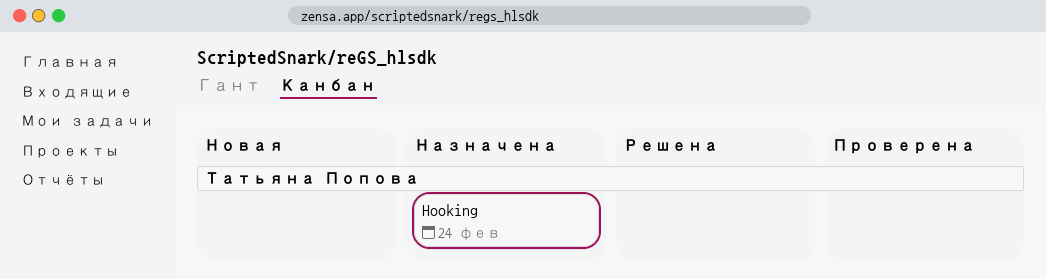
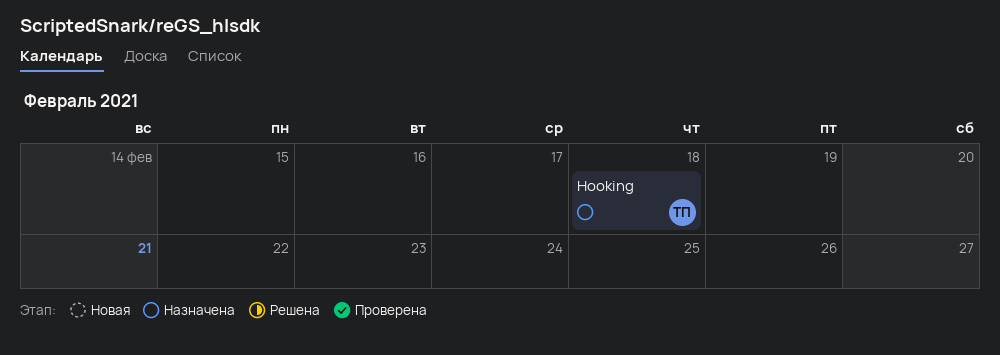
Hooking, due: Feb 24 -> Feb 18

